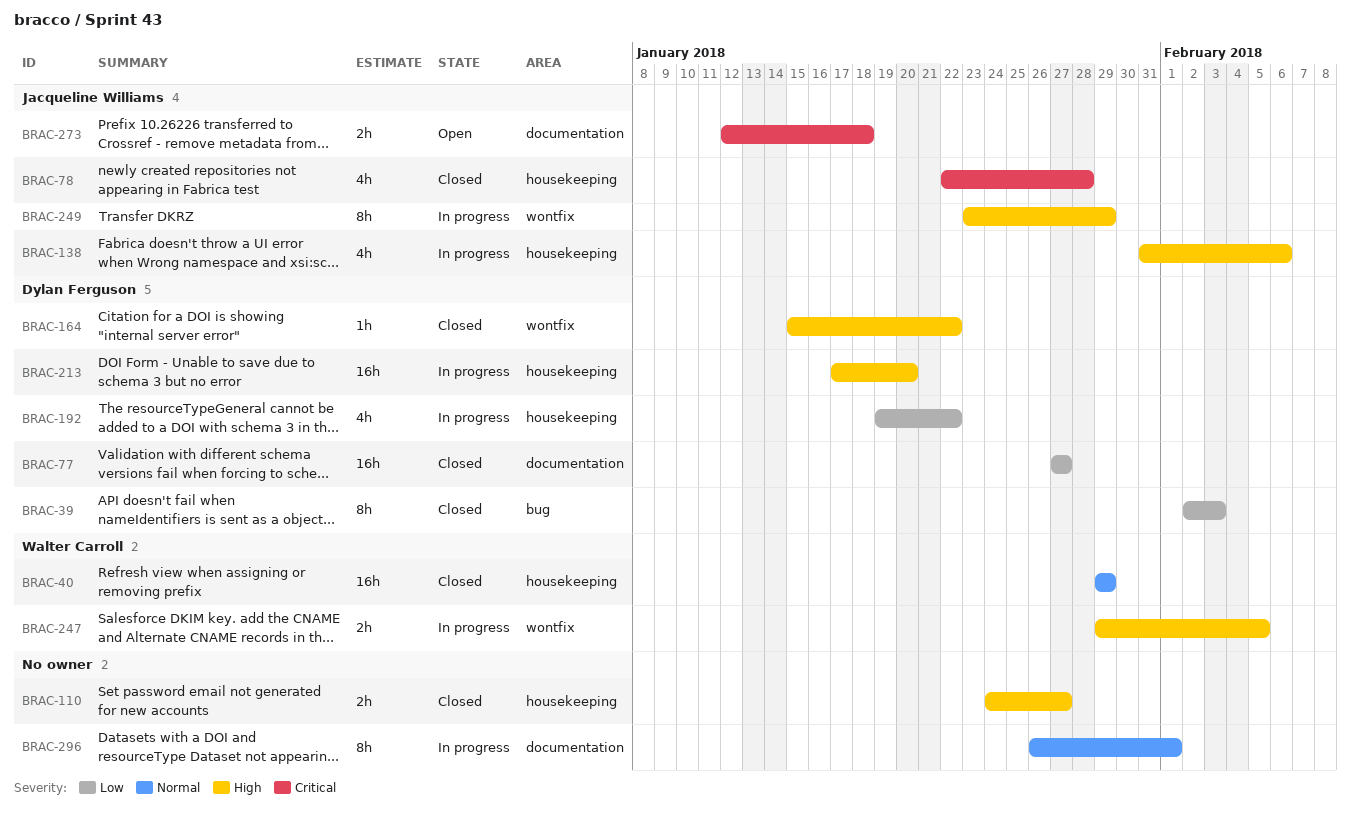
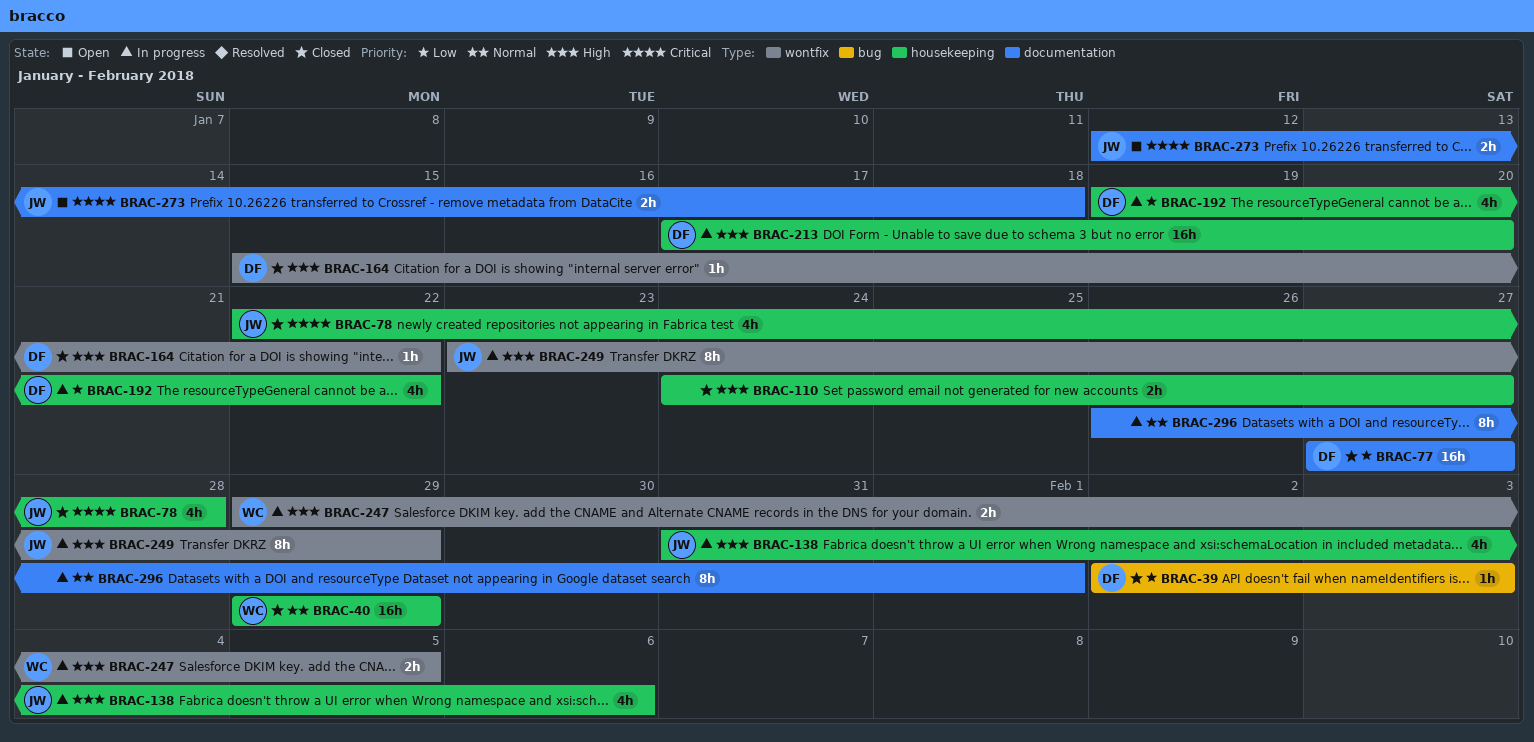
BRAC-39, estimate: 8h -> 1h

